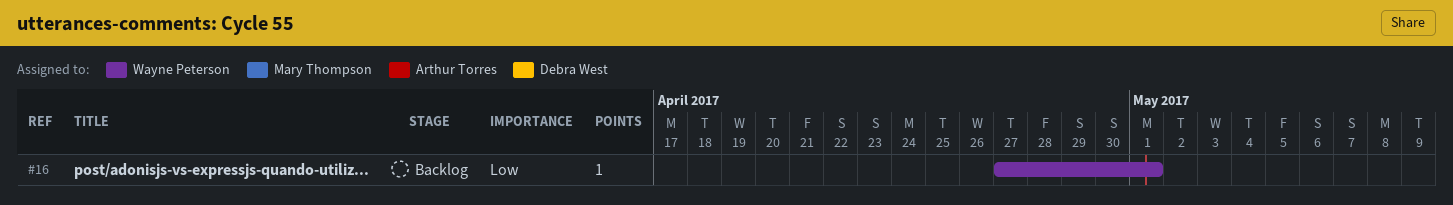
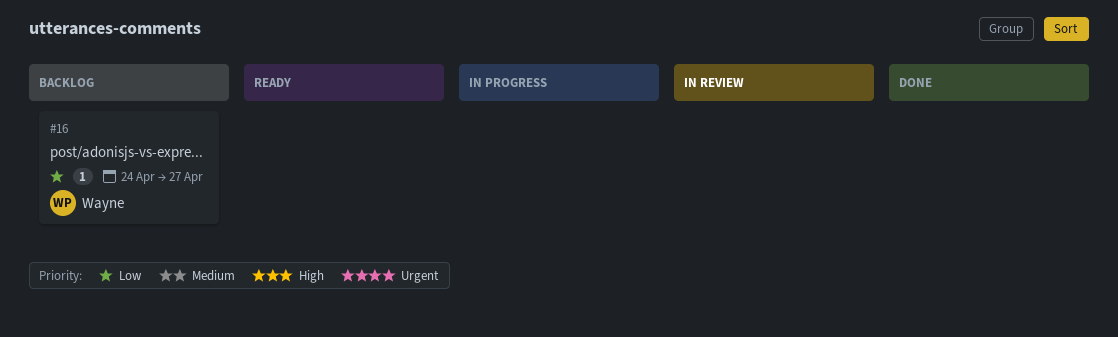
#16, start: Apr 27 -> Apr 24
#16, due: May 1 -> Apr 27

